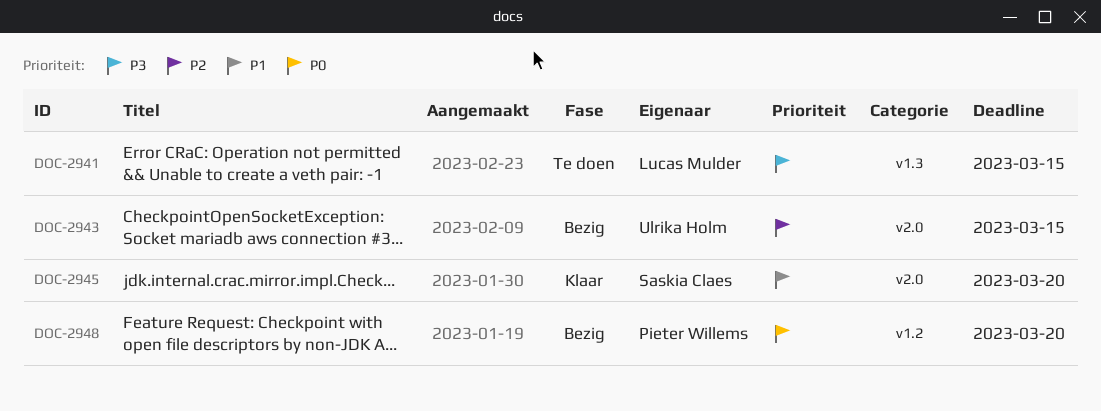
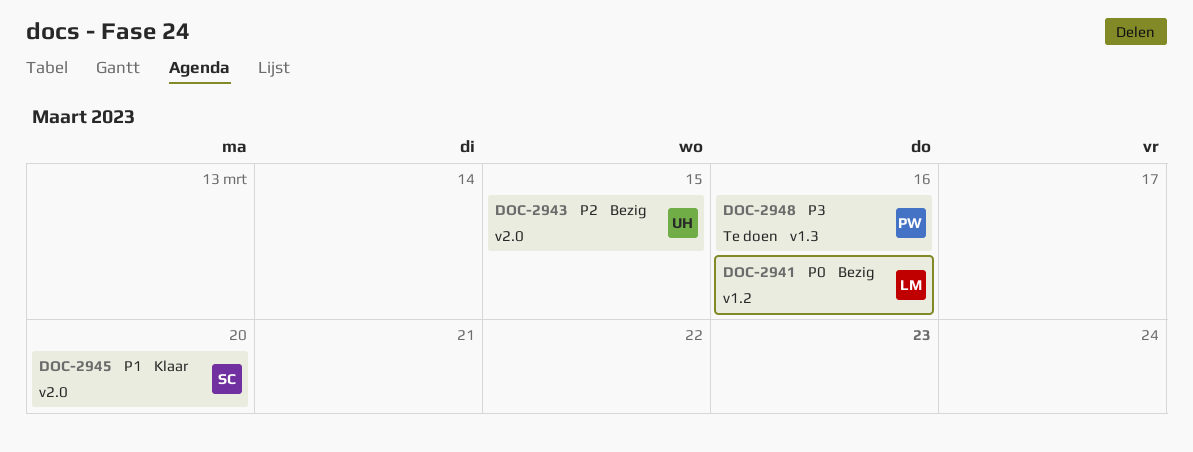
DOC-2941, status: Te doen -> Bezig
DOC-2941, priority: P3 -> P0
DOC-2941, label: v1.3 -> v1.2
DOC-2941, due: Mar 15 -> Mar 16
DOC-2948, status: Bezig -> Te doen
DOC-2948, priority: P0 -> P3
DOC-2948, label: v1.2 -> v1.3
DOC-2948, due: Mar 20 -> Mar 16

